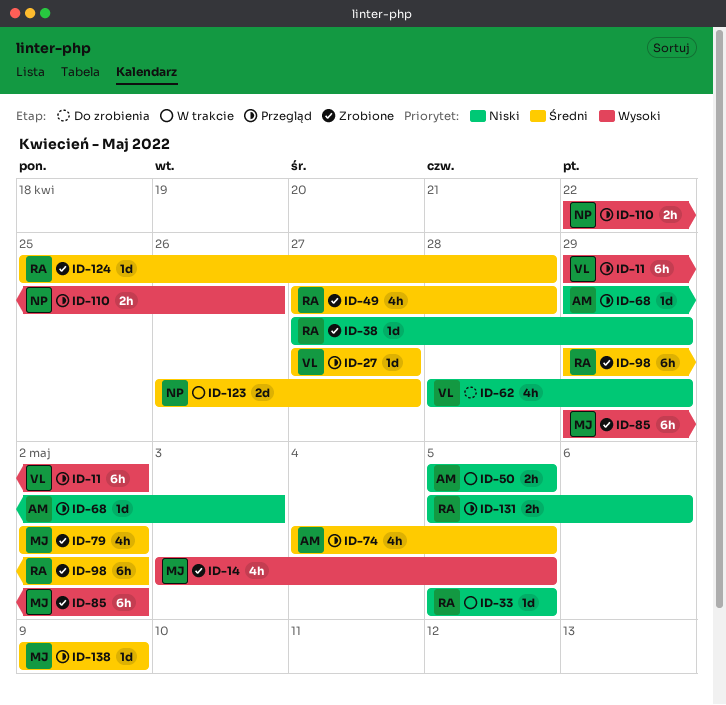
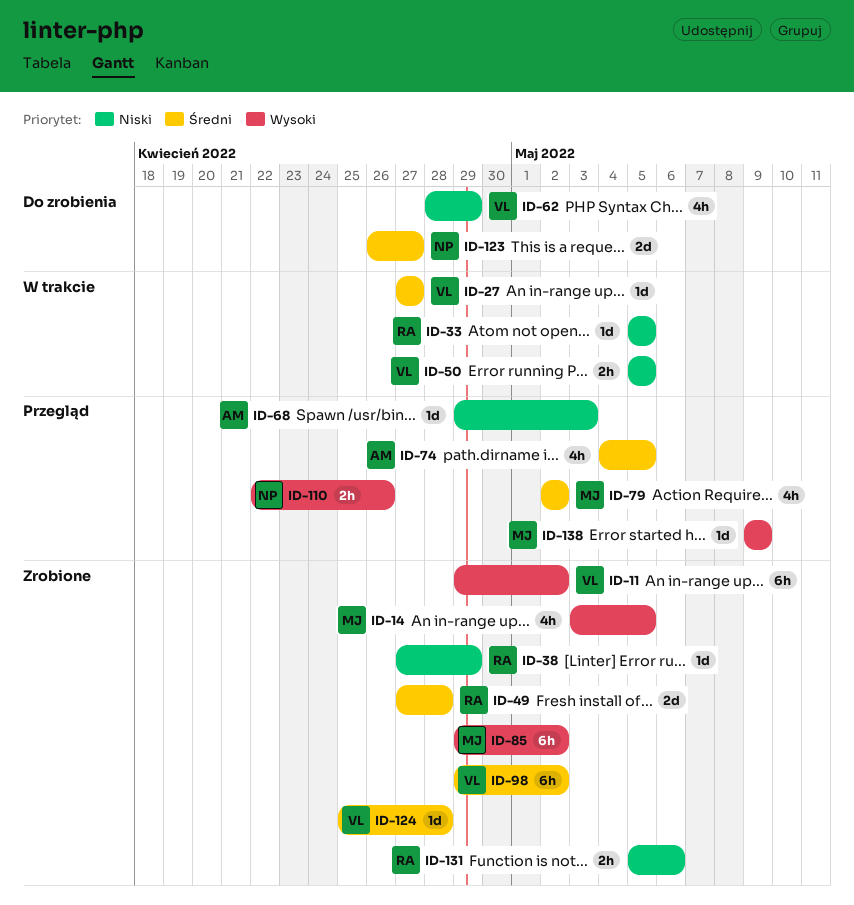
ID-11, status: Przegląd -> Zrobione
ID-27, status: Przegląd -> W trakcie
ID-49, estimate: 4h -> 2d
ID-50, owner: AM -> VL
ID-79, status: Zrobione -> Przegląd
ID-98, owner: RA -> VL
ID-123, status: W trakcie -> Do zrobienia
ID-124, owner: RA -> VL
ID-131, status: Przegląd -> Zrobione
ID-138, priority: Średni -> Wysoki

